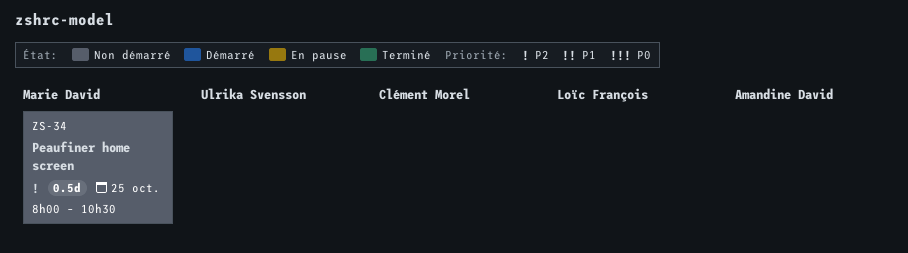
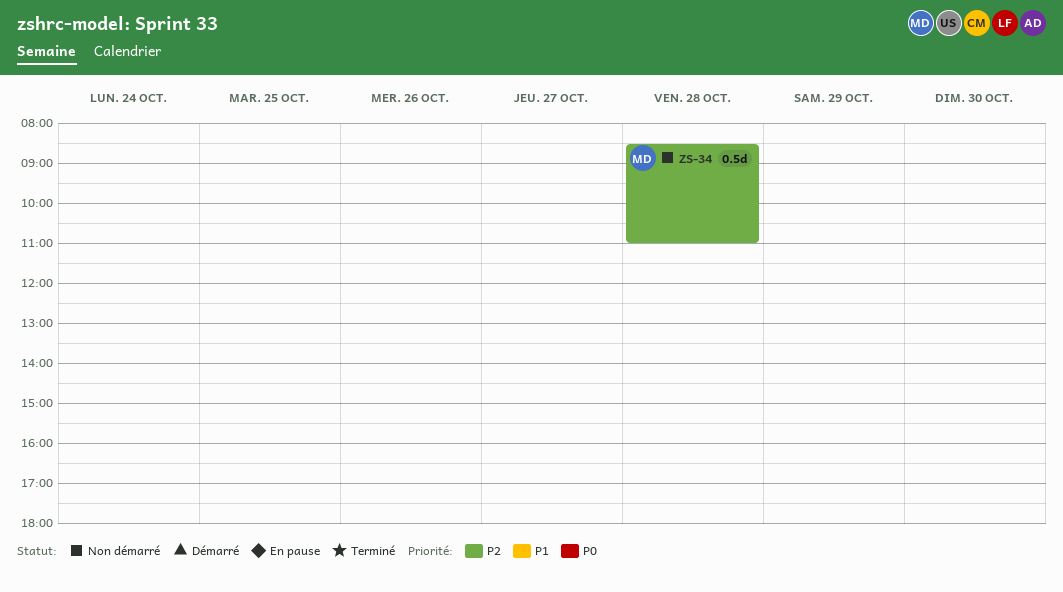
ZS-34, day: Oct 25 -> Oct 28
ZS-34, begins: 08:00 -> 08:30
ZS-34, ends: 10:30 -> 11:00

